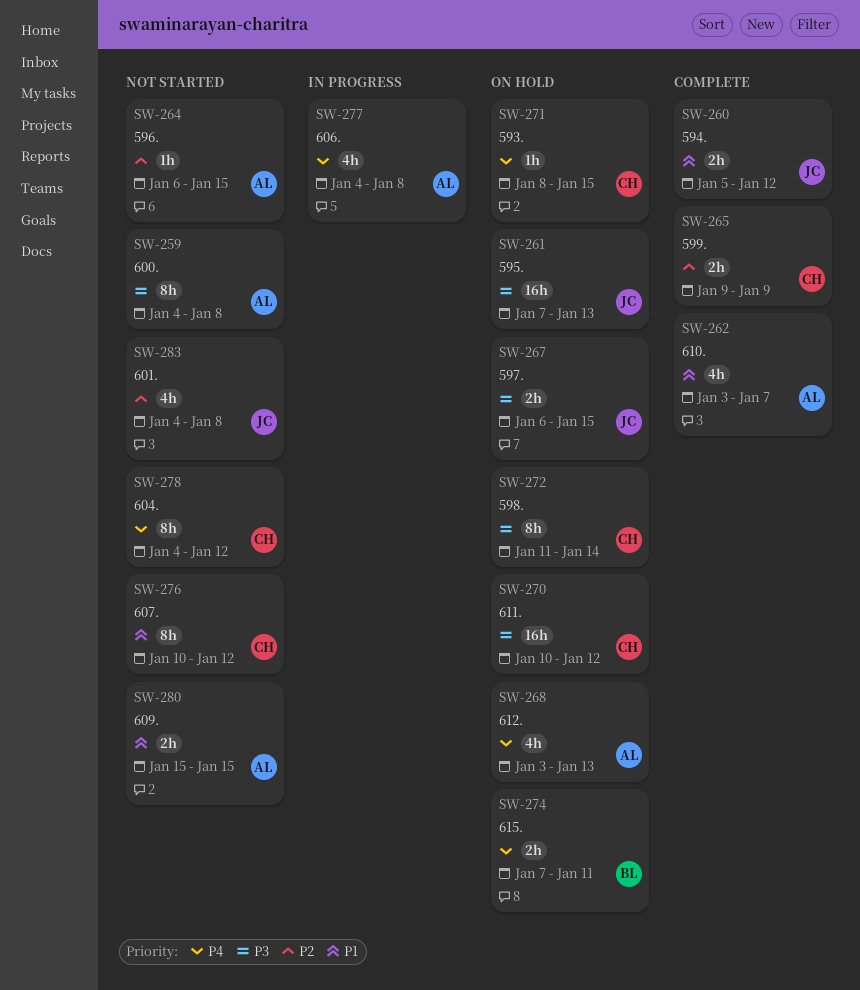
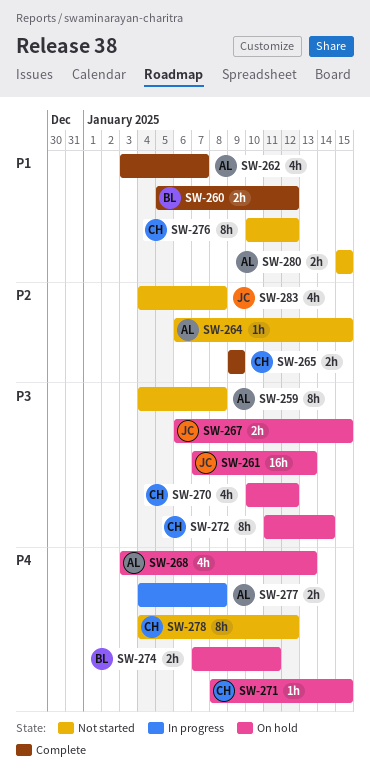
SW-260, owner: JC -> BL
SW-270, estimate: 16h -> 4h
SW-277, estimate: 4h -> 2h

